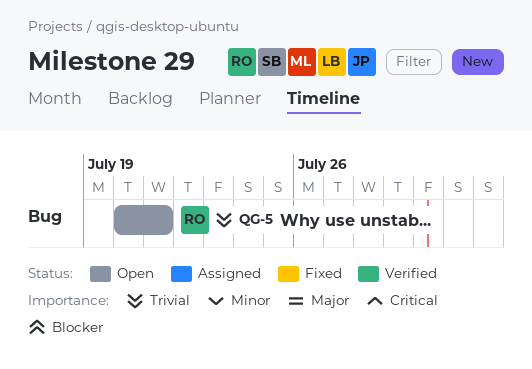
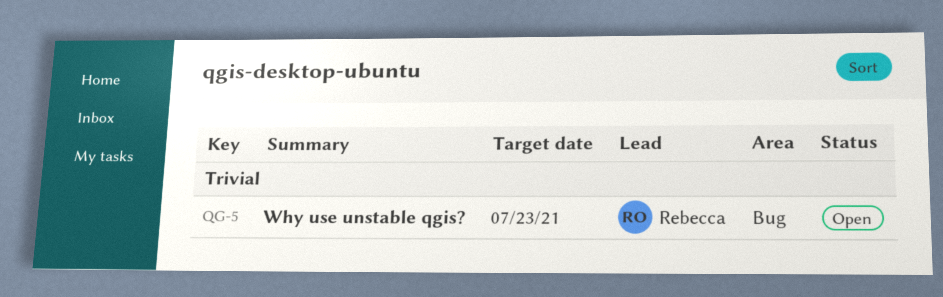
QG-5, due: Jul 21 -> Jul 23

